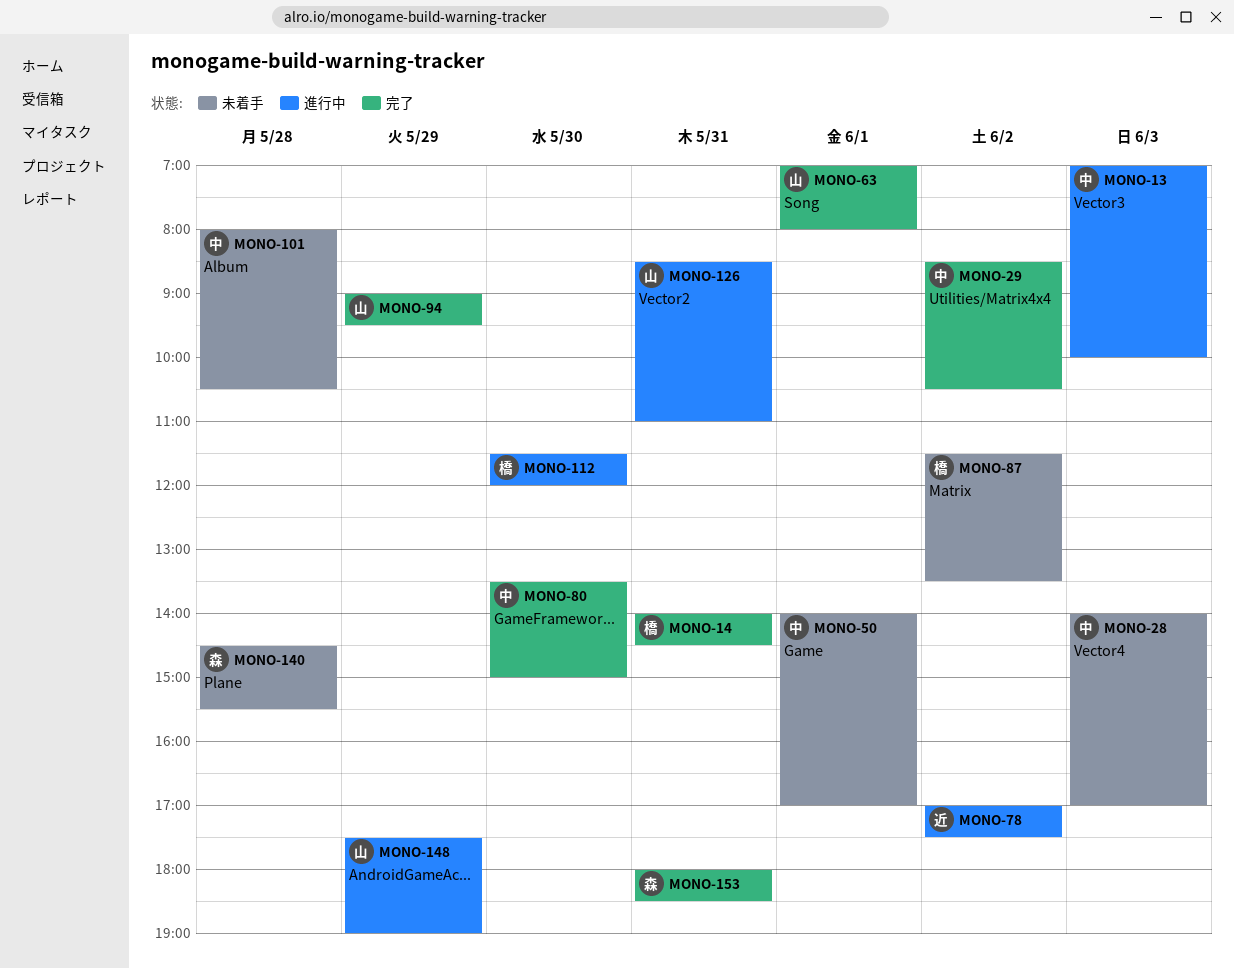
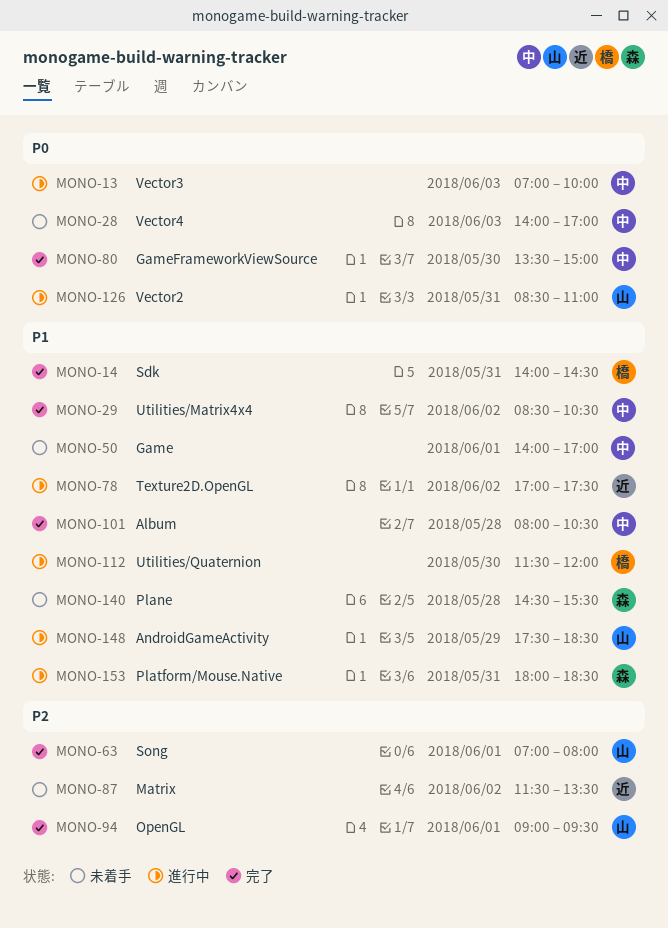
MONO-87, owner: 橋 -> 近
MONO-94, day: May 29 -> Jun 1
MONO-101, status: 未着手 -> 完了
MONO-148, ends: 19:00 -> 18:30
MONO-153, status: 完了 -> 進行中

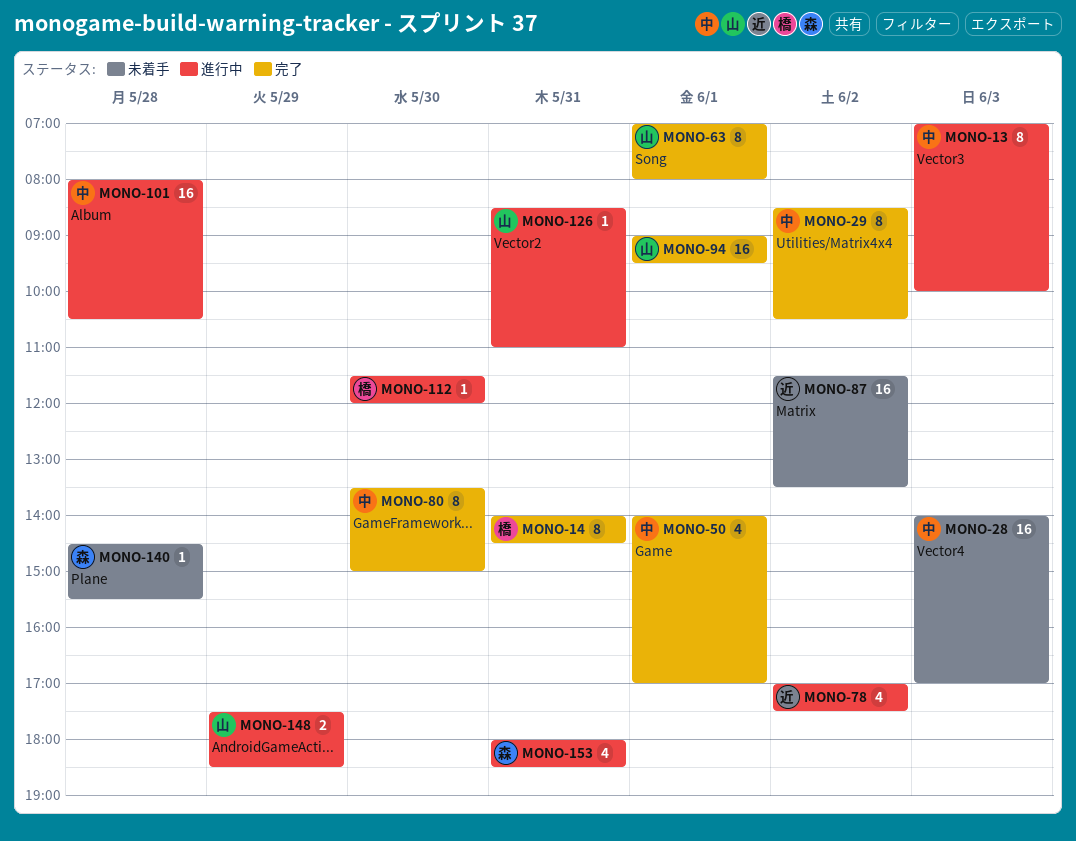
MONO-50, status: 未着手 -> 完了
MONO-101, status: 完了 -> 進行中

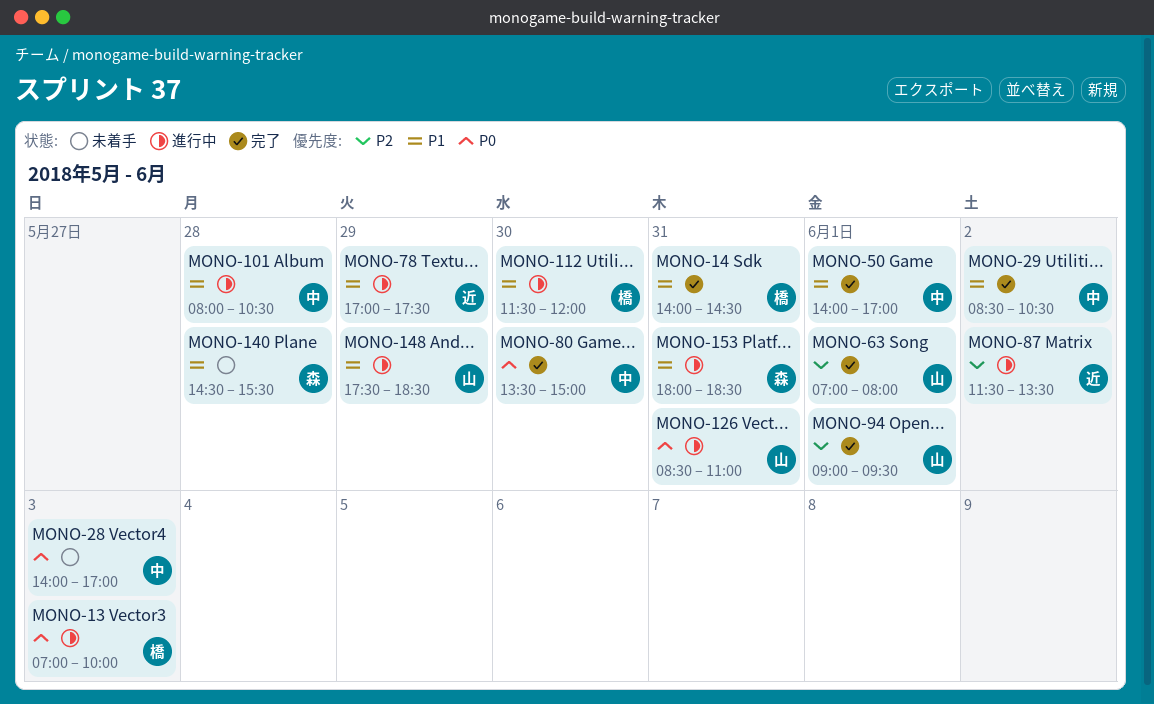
MONO-13, owner: 中 -> 橋
MONO-78, day: Jun 2 -> May 29
MONO-87, status: 未着手 -> 進行中

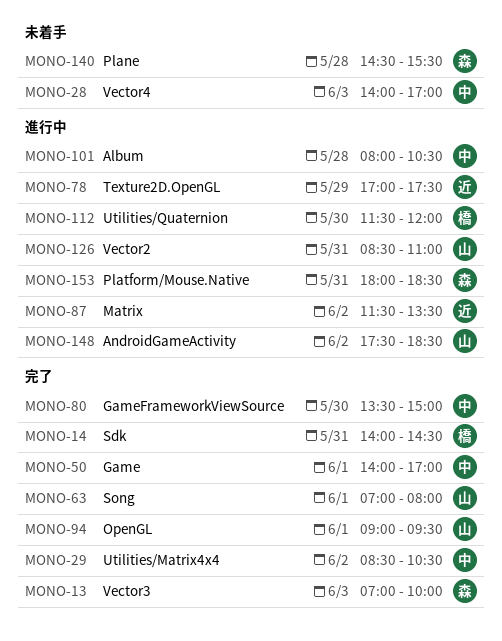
MONO-13, status: 進行中 -> 完了
MONO-13, owner: 橋 -> 森
MONO-148, day: May 29 -> Jun 2

